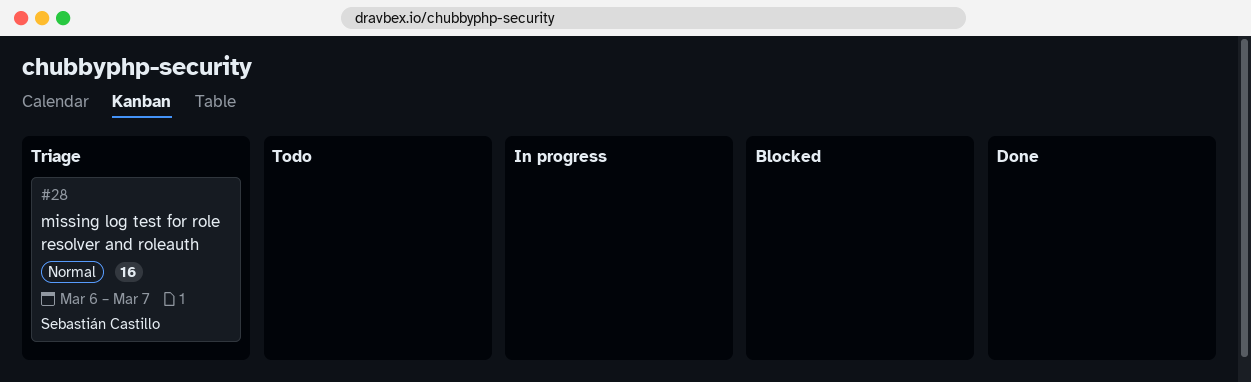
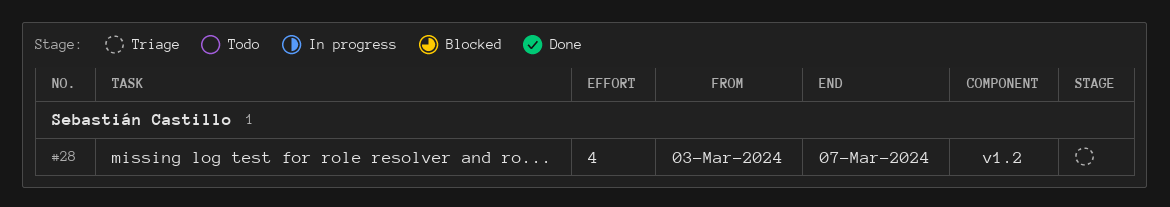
#28, estimate: 16 -> 4
#28, start: Mar 6 -> Mar 3

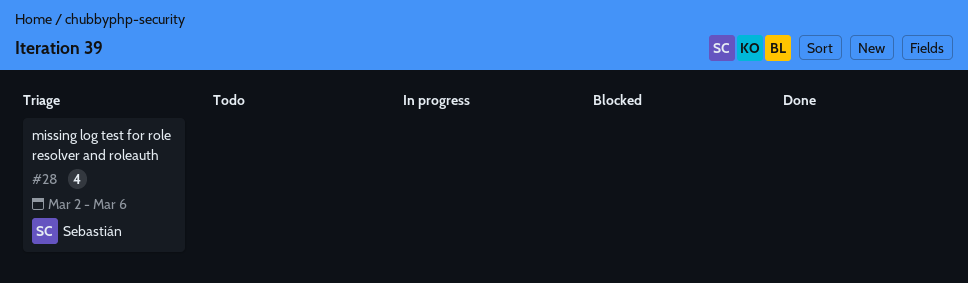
#28, start: Mar 3 -> Mar 2
#28, due: Mar 7 -> Mar 6

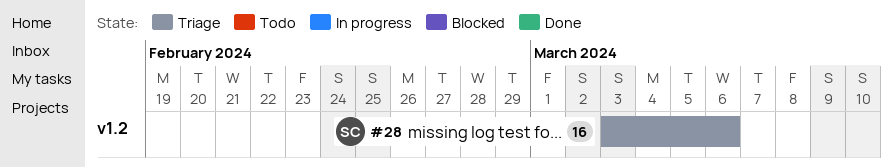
#28, estimate: 4 -> 16
#28, start: Mar 2 -> Mar 3

